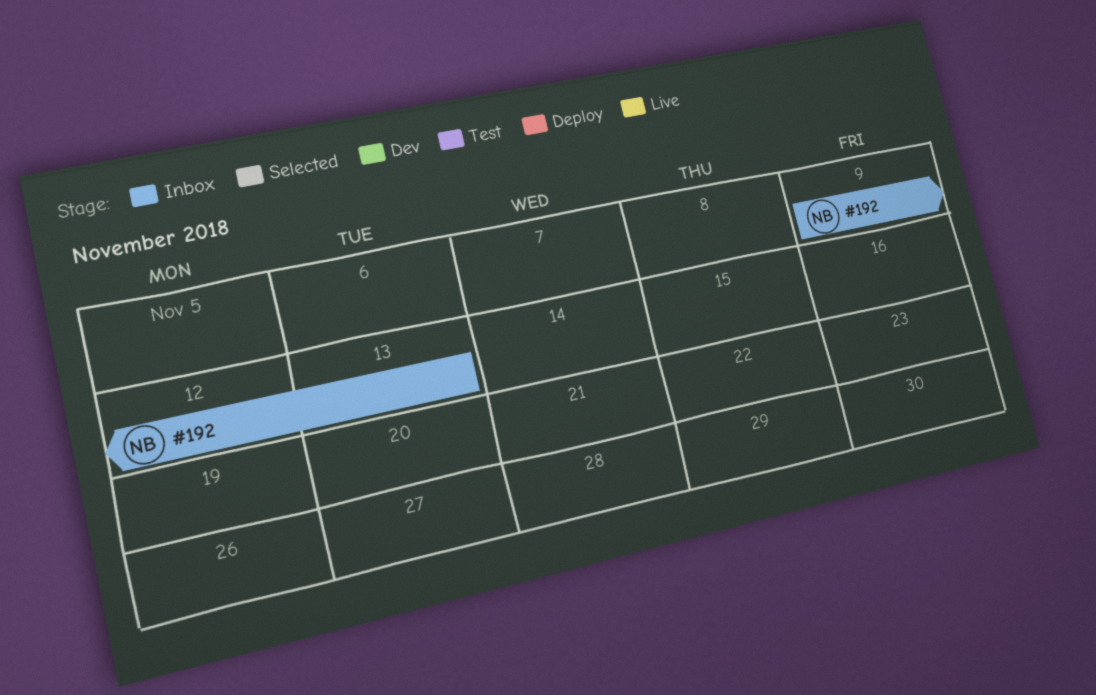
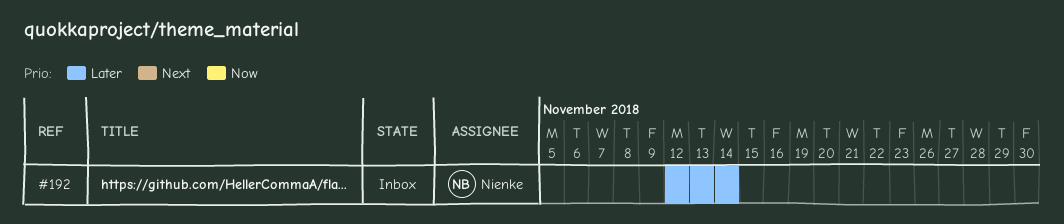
#192, start: Nov 9 -> Nov 12
#192, due: Nov 13 -> Nov 14

